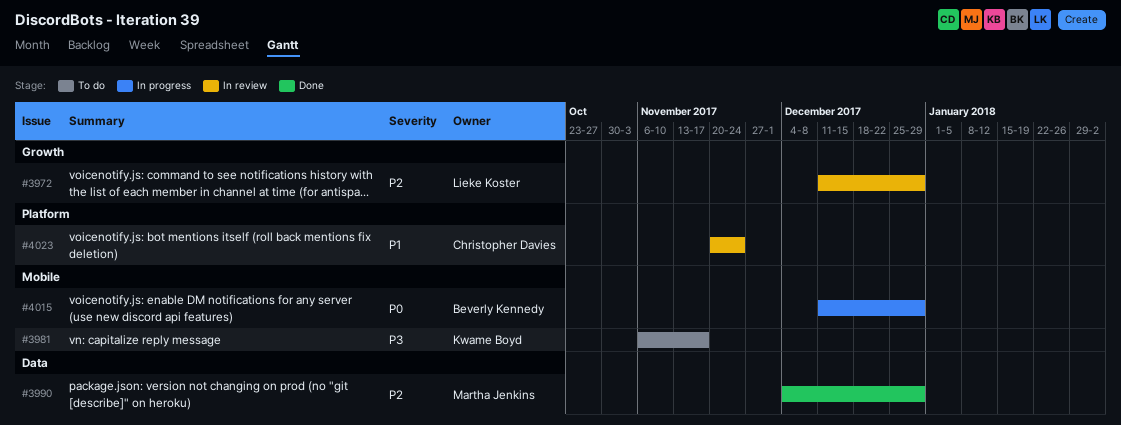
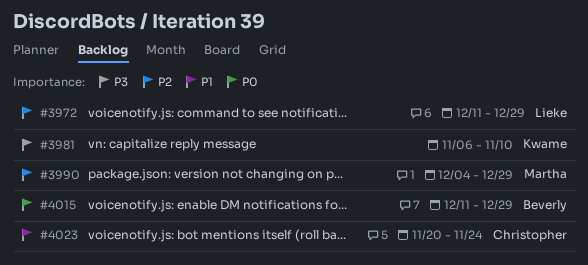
#3981, due: Nov 17 -> Nov 10

